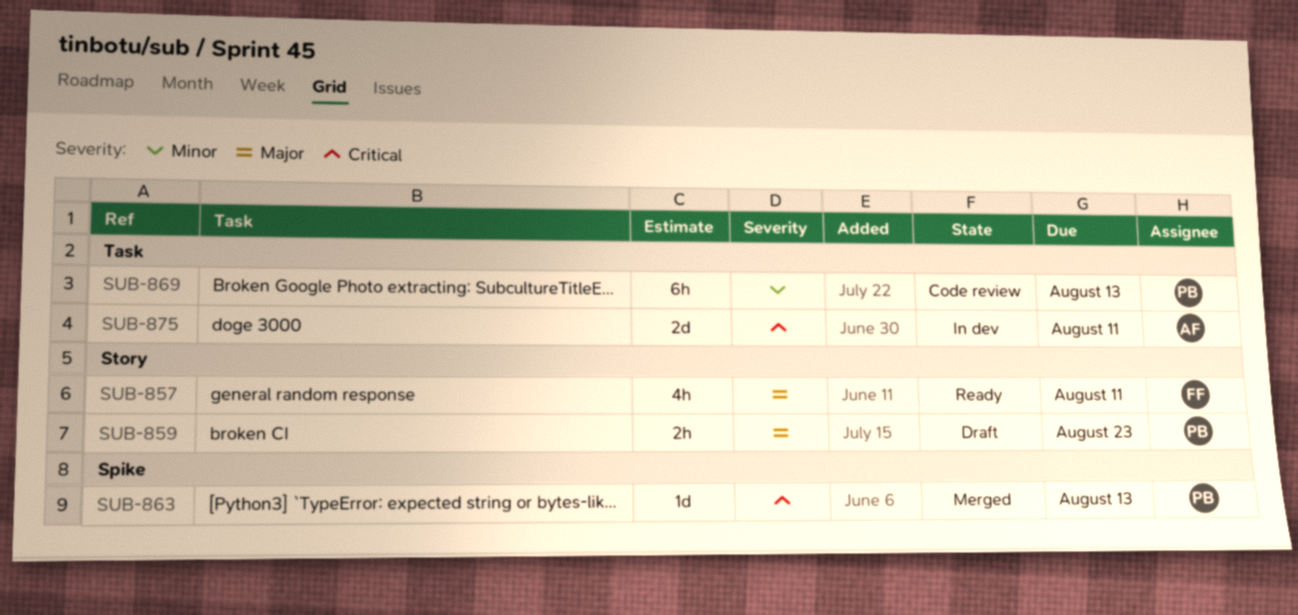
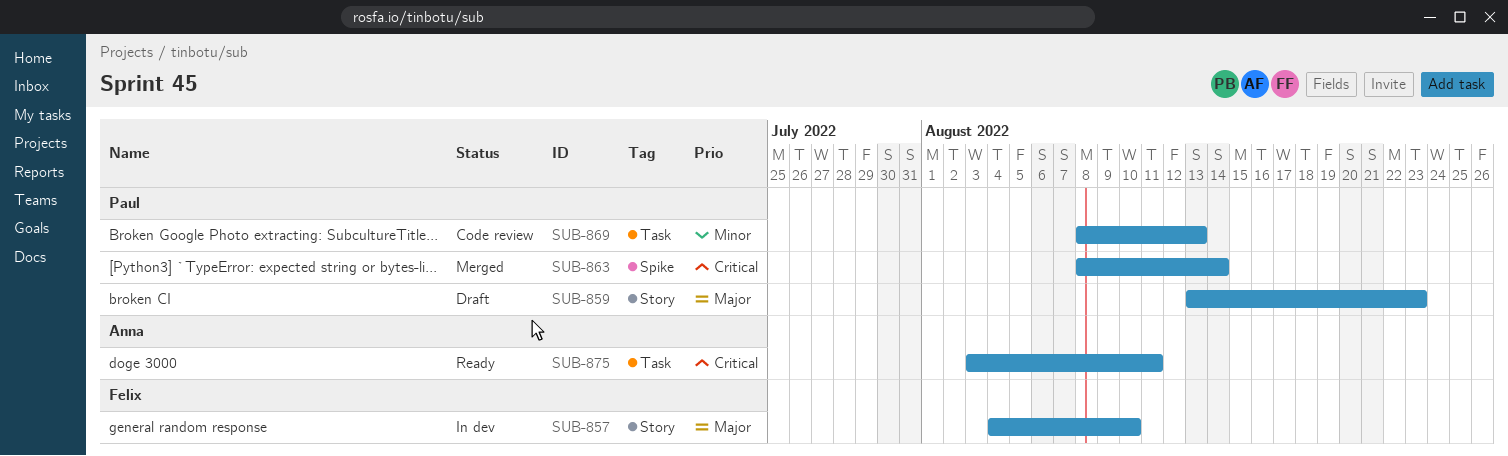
SUB-857, status: Ready -> In dev
SUB-857, due: Aug 11 -> Aug 10
SUB-863, due: Aug 13 -> Aug 14
SUB-875, status: In dev -> Ready

